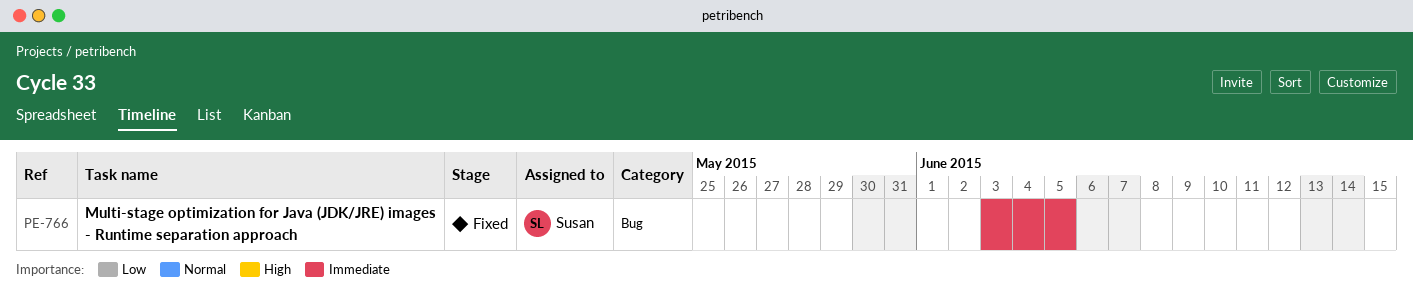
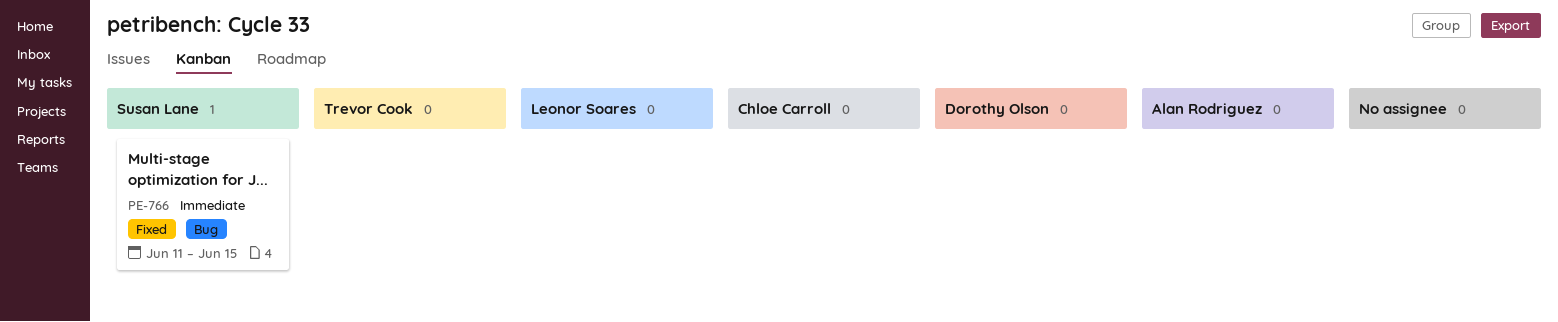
PE-766, start: Jun 3 -> Jun 11
PE-766, due: Jun 5 -> Jun 15

